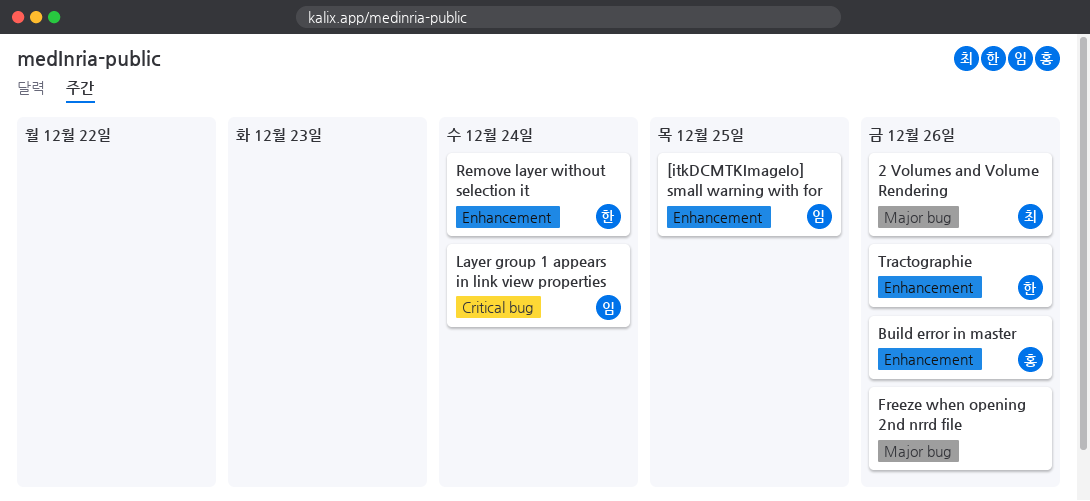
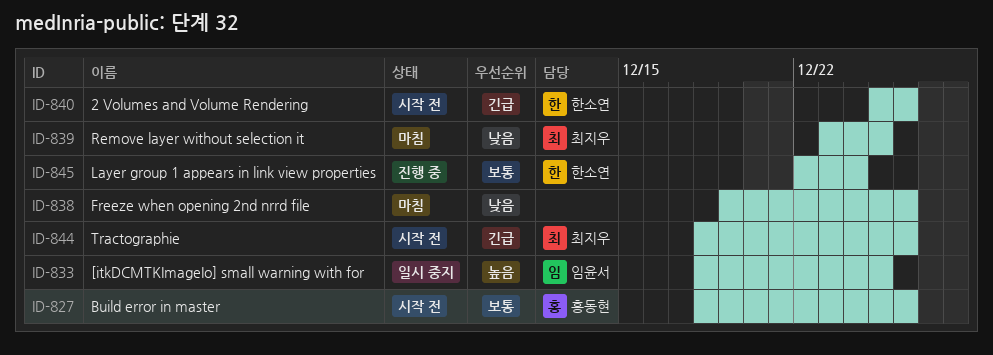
2 Volumes and Volume Rendering, owner: 최지우 -> 한소연
Layer group 1 appears in link view properties, owner: 임윤서 -> 한소연
Remove layer without selection it, owner: 한소연 -> 최지우
Remove layer without selection it, due: Dec 24 -> Dec 25
Tractographie, owner: 한소연 -> 최지우

